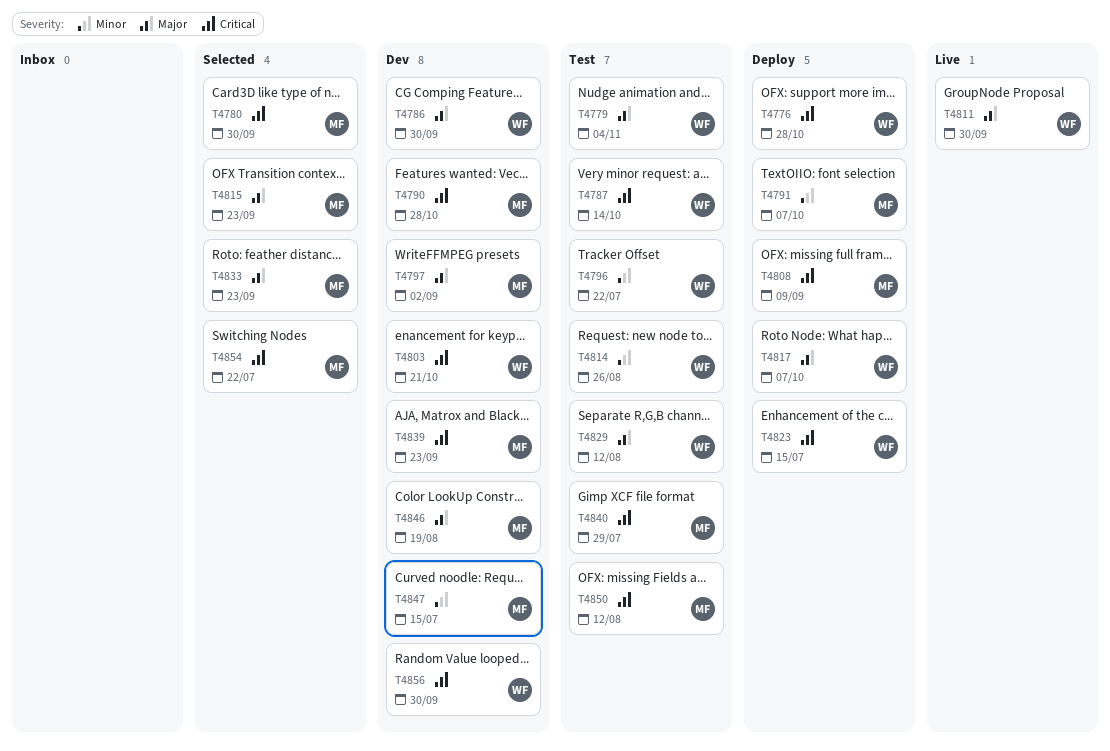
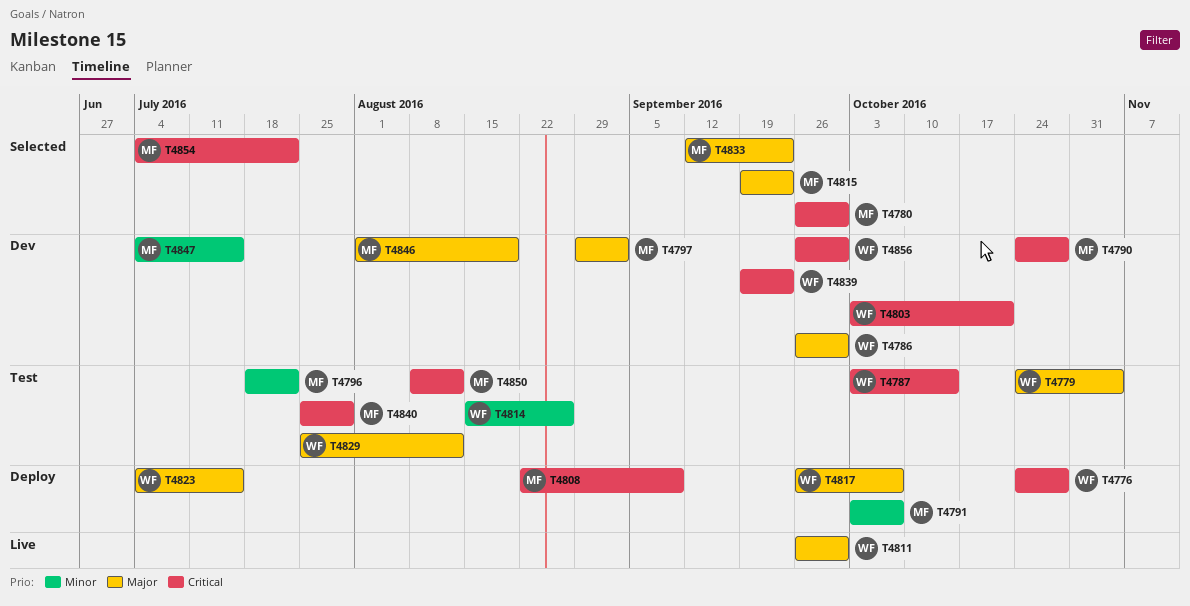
T4796, owner: WF -> MF
T4823, priority: Critical -> Major
T4839, owner: MF -> WF

